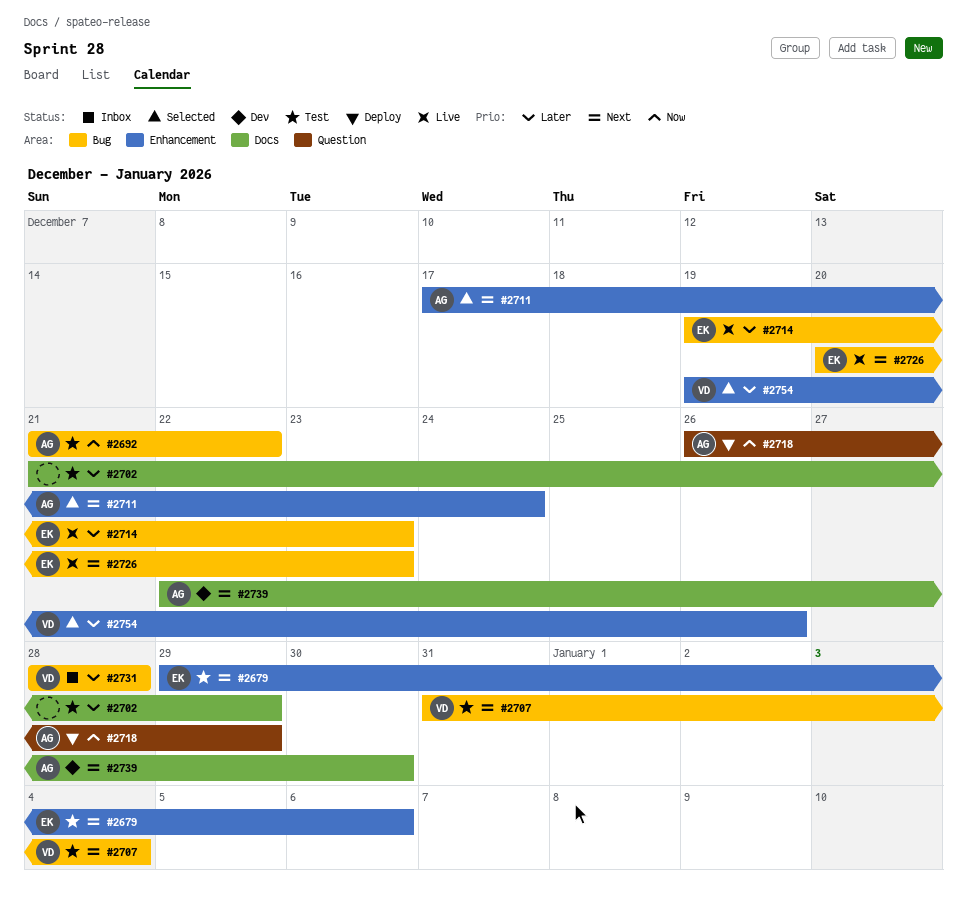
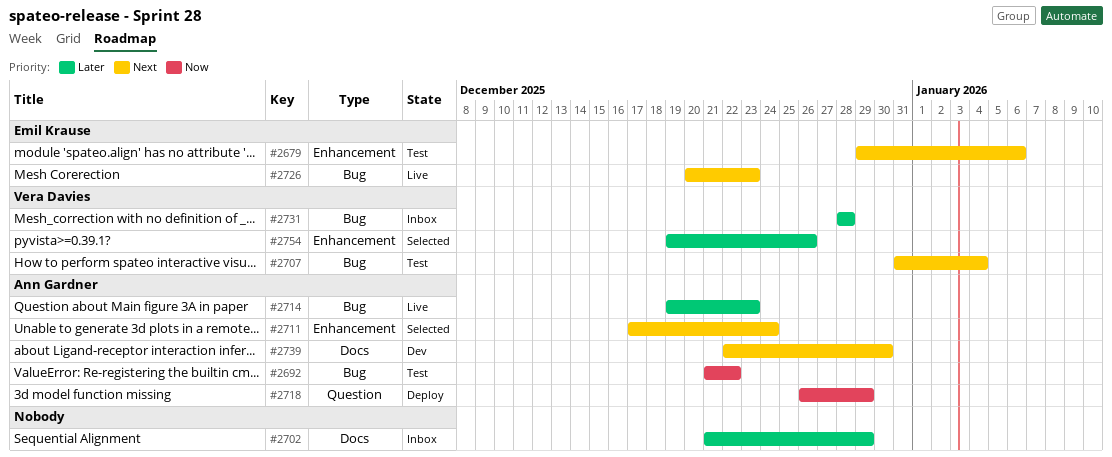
#2702, status: Test -> Inbox
#2714, owner: Emil Krause -> Ann Gardner

